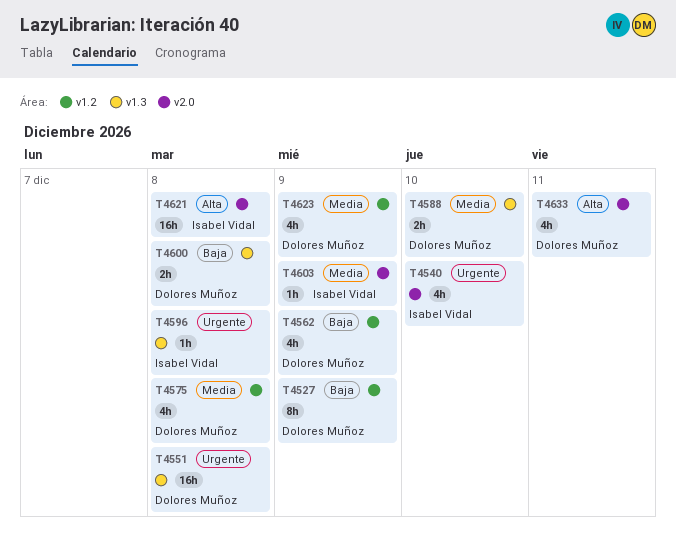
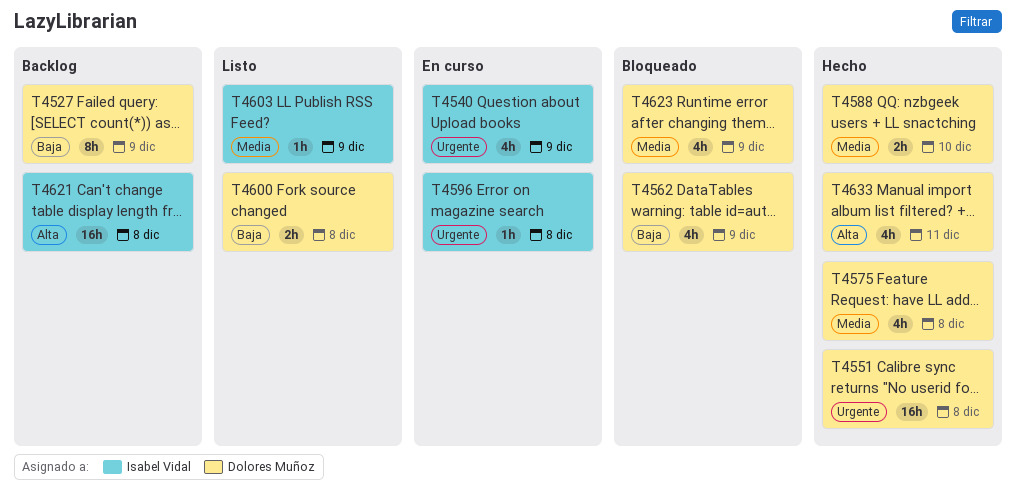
T4540, due: Dec 10 -> Dec 9

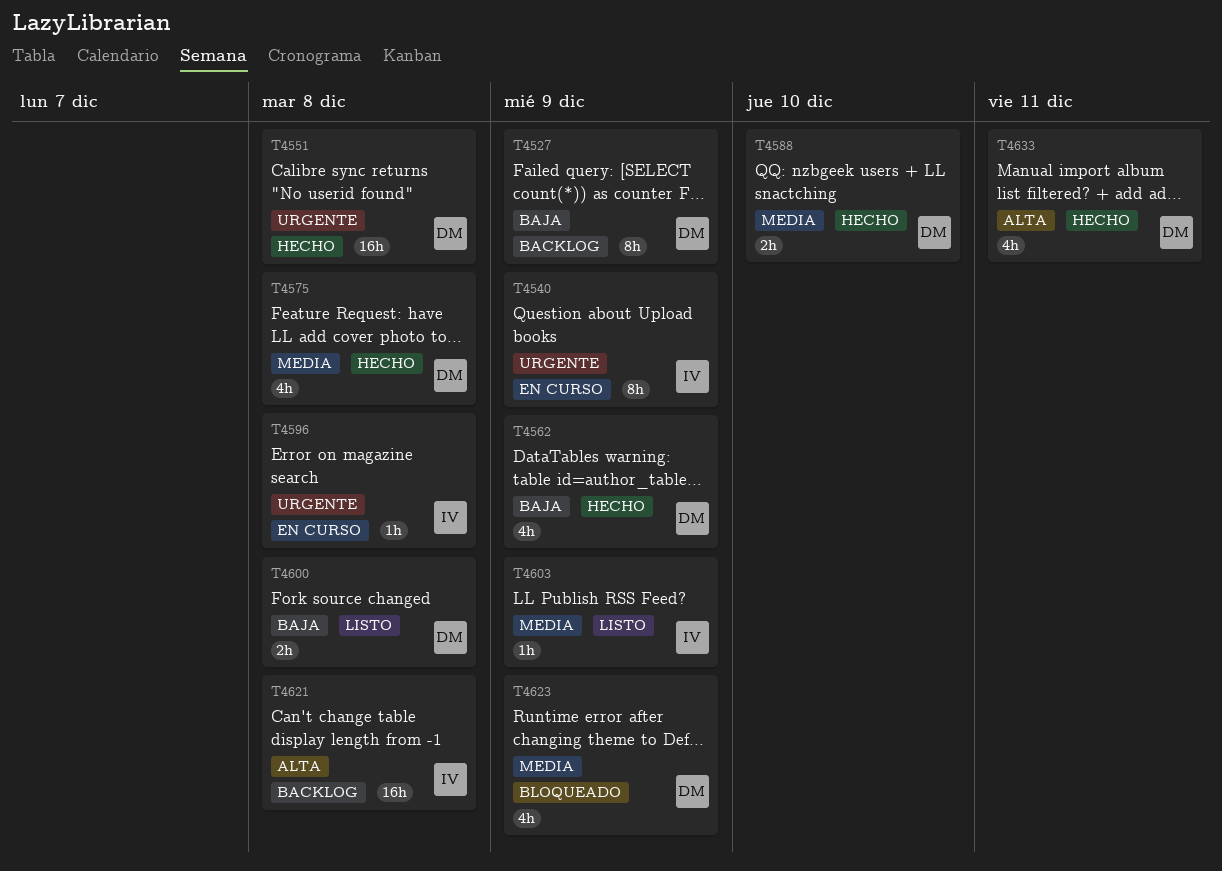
T4540, estimate: 4h -> 8h
T4562, status: Bloqueado -> Hecho

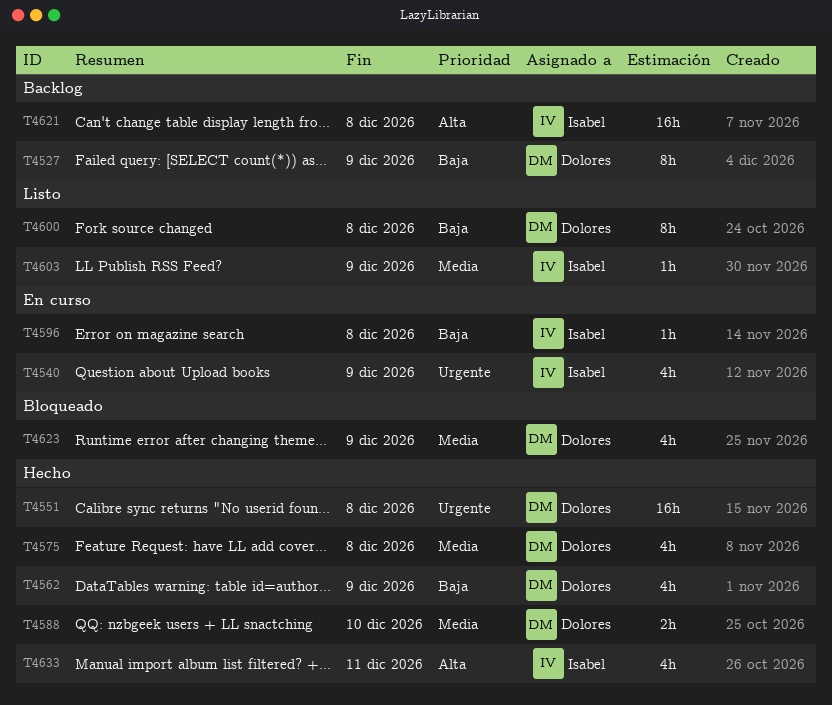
T4540, estimate: 8h -> 4h
T4596, priority: Urgente -> Baja
T4600, estimate: 2h -> 8h
T4633, owner: Dolores -> Isabel

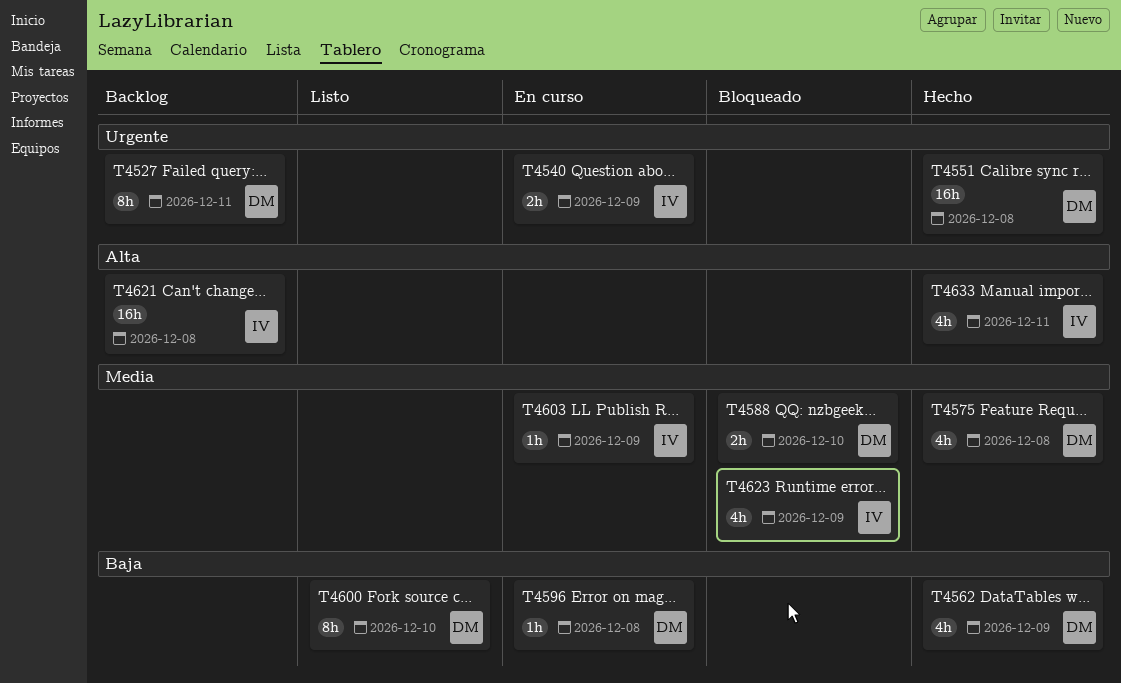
T4527, priority: Baja -> Urgente
T4527, due: Dec 9 -> Dec 11
T4540, estimate: 4h -> 2h
T4588, status: Hecho -> Bloqueado
T4596, owner: Isabel -> Dolores
T4600, due: Dec 8 -> Dec 10
T4603, status: Listo -> En curso
T4623, owner: Dolores -> Isabel

